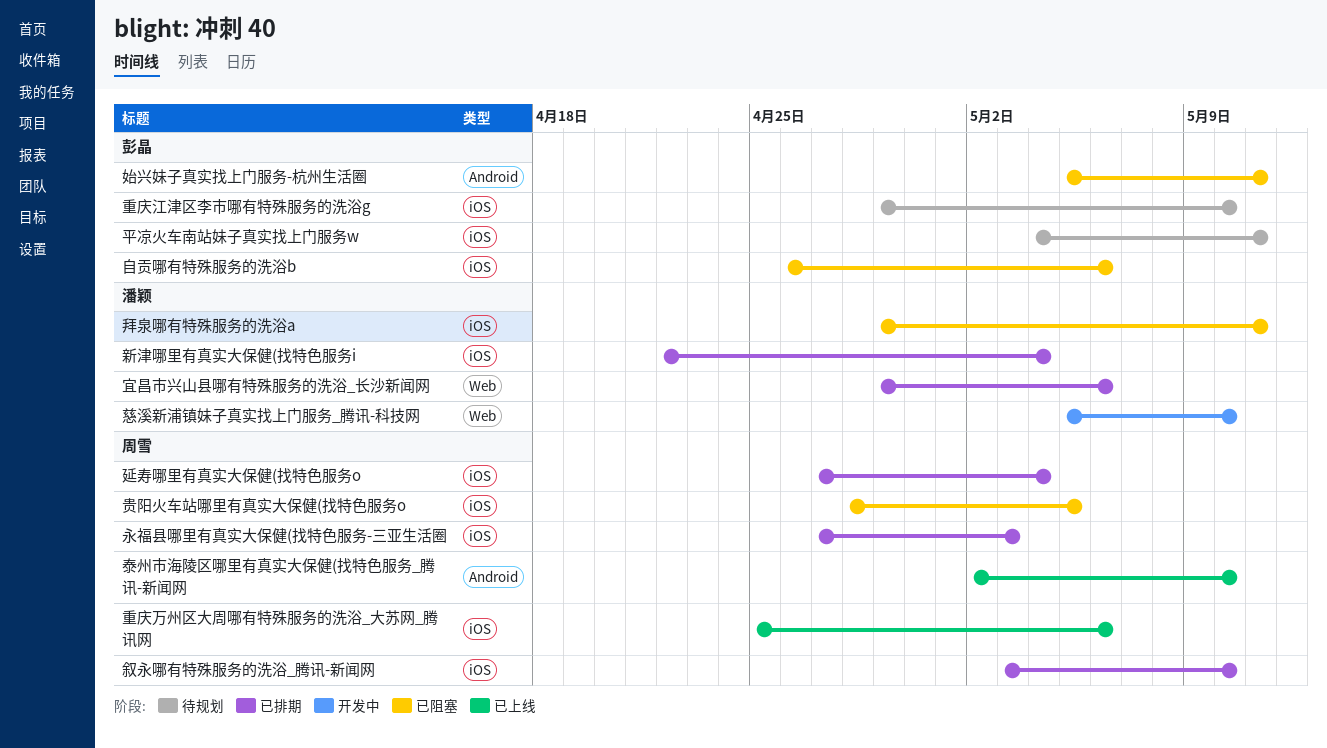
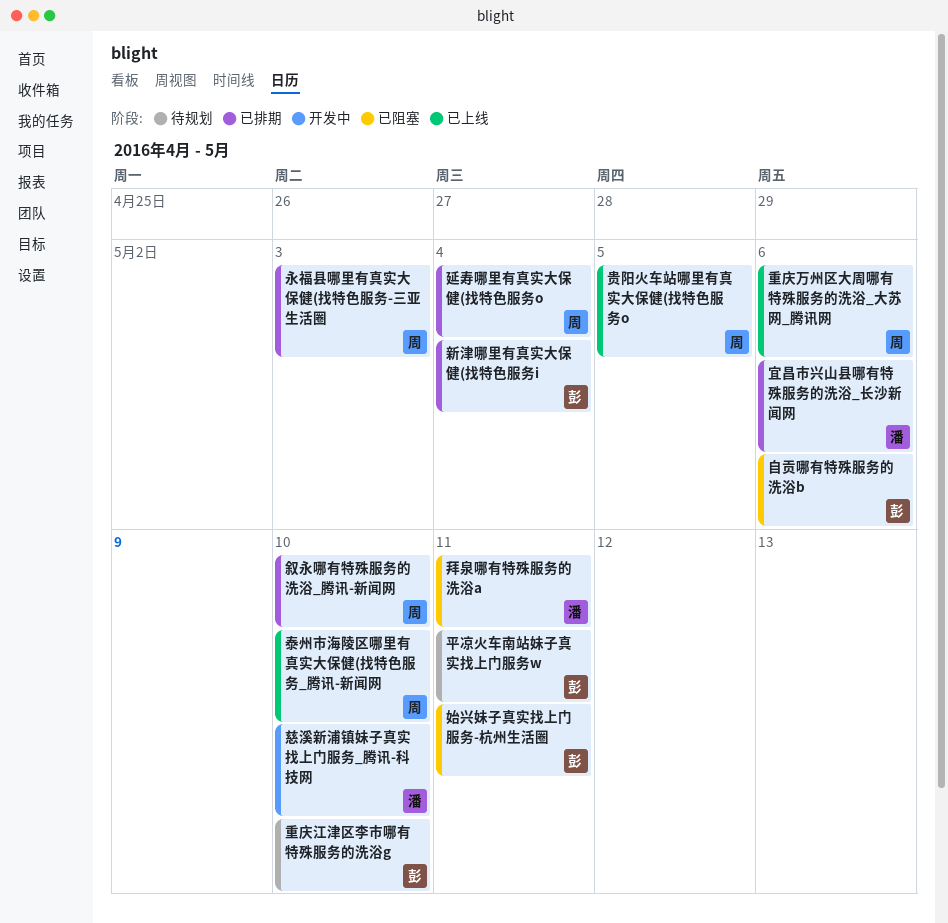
新津哪里有真实大保健(找特色服务i, owner: 潘颖 -> 彭晶
贵阳火车站哪里有真实大保健(找特色服务o, status: 已阻塞 -> 已上线

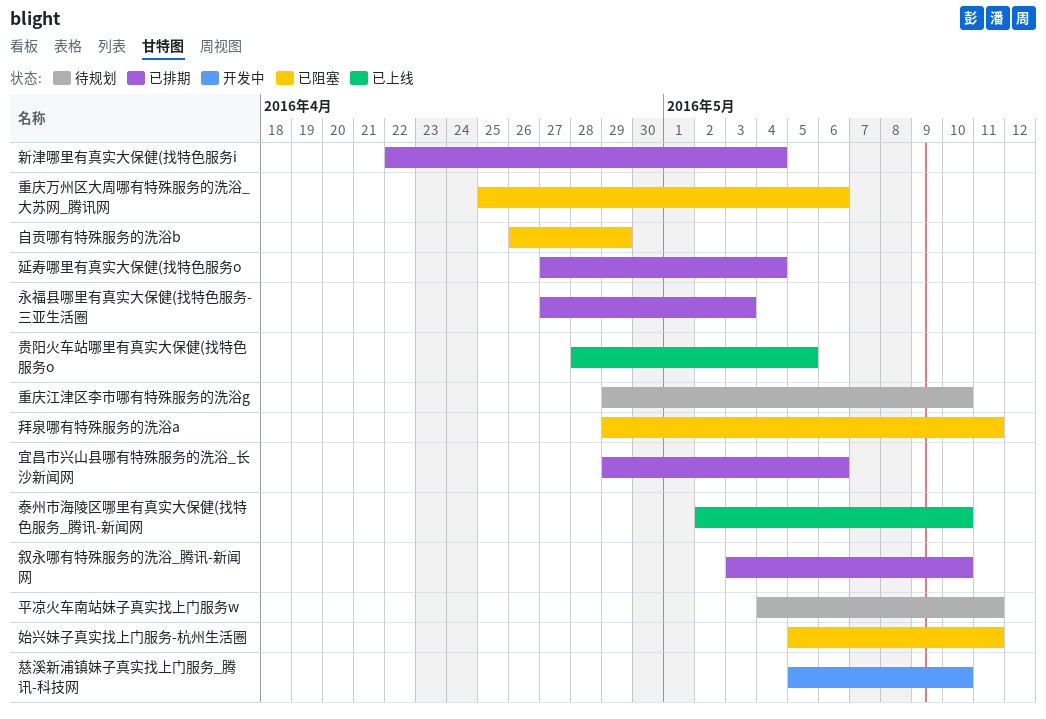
自贡哪有特殊服务的洗浴b, due: May 6 -> Apr 29
重庆万州区大周哪有特殊服务的洗浴_大苏网_腾讯网, status: 已上线 -> 已阻塞

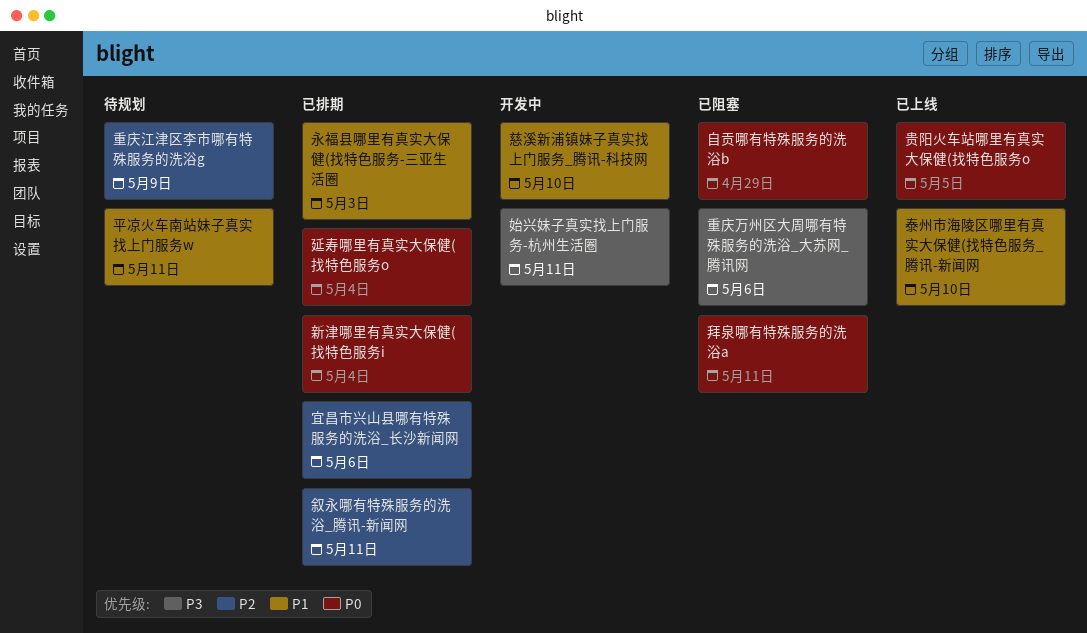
叙永哪有特殊服务的洗浴_腾讯-新闻网, due: May 10 -> May 11
始兴妹子真实找上门服务-杭州生活圈, status: 已阻塞 -> 开发中
重庆江津区李市哪有特殊服务的洗浴g, due: May 10 -> May 9

